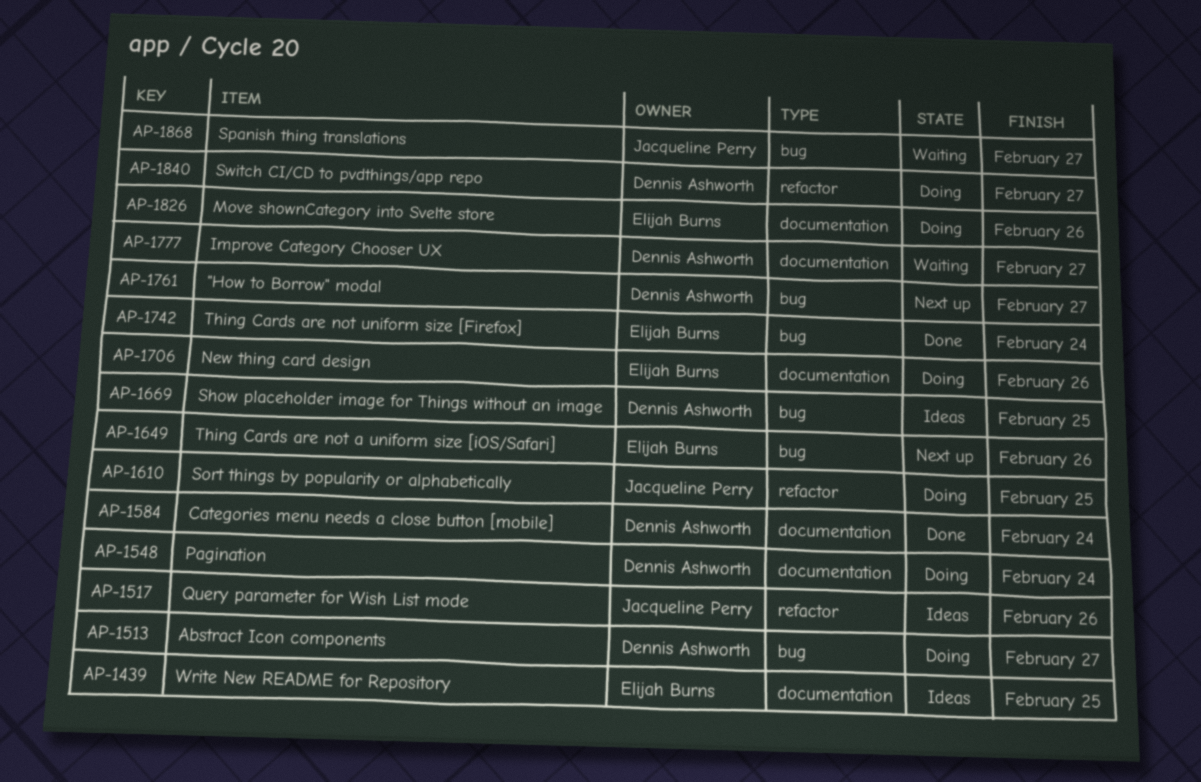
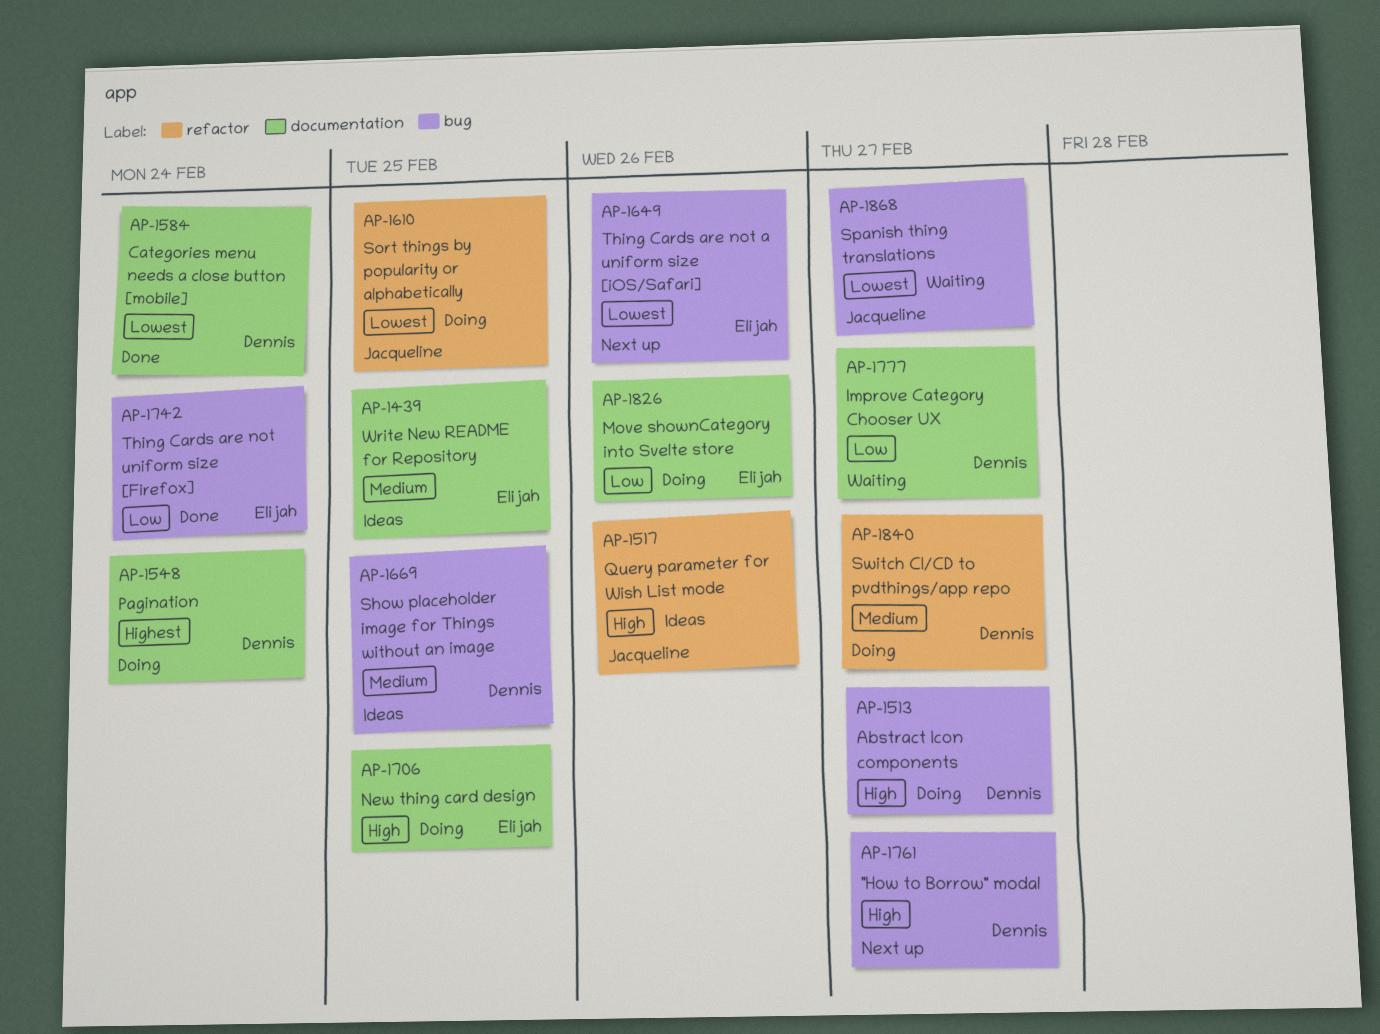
AP-1706, due: Feb 26 -> Feb 25

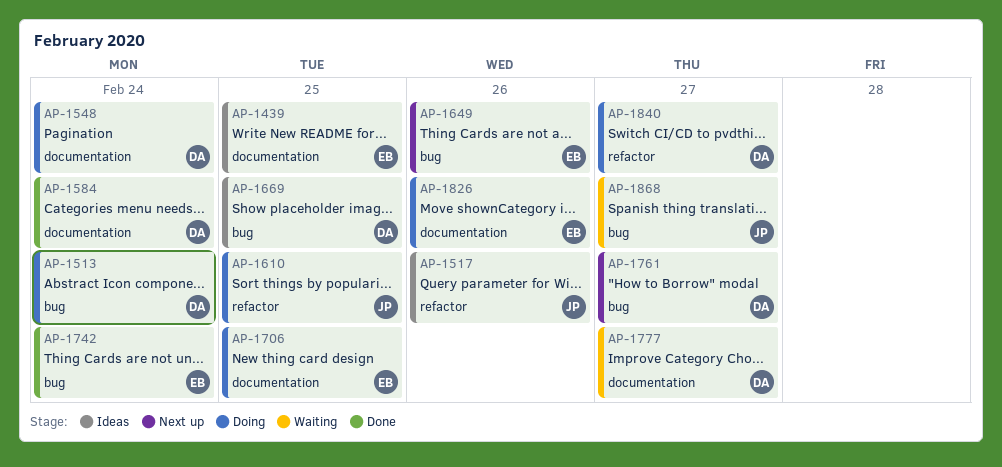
AP-1513, due: Feb 27 -> Feb 24

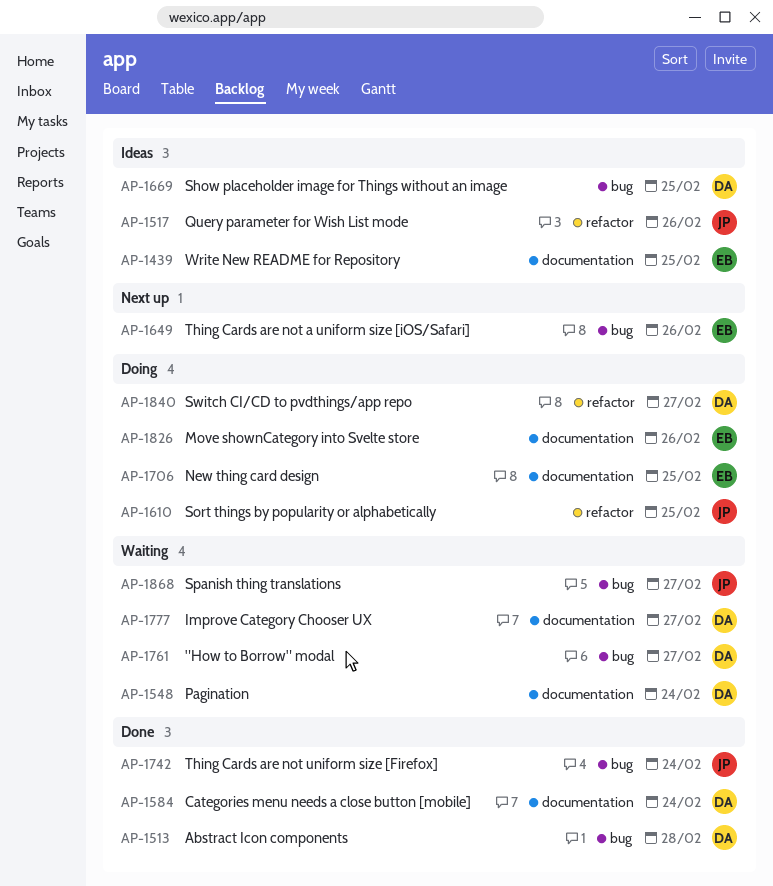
AP-1513, status: Doing -> Done
AP-1513, due: Feb 24 -> Feb 28
AP-1548, status: Doing -> Waiting
AP-1742, owner: EB -> JP
AP-1761, status: Next up -> Waiting

